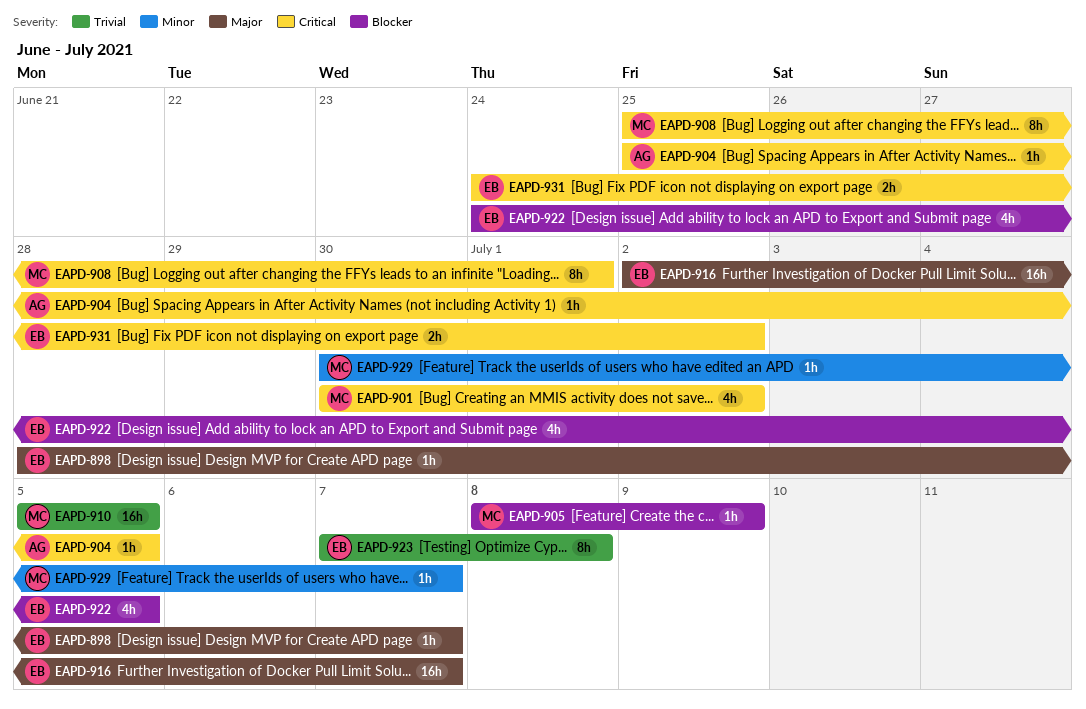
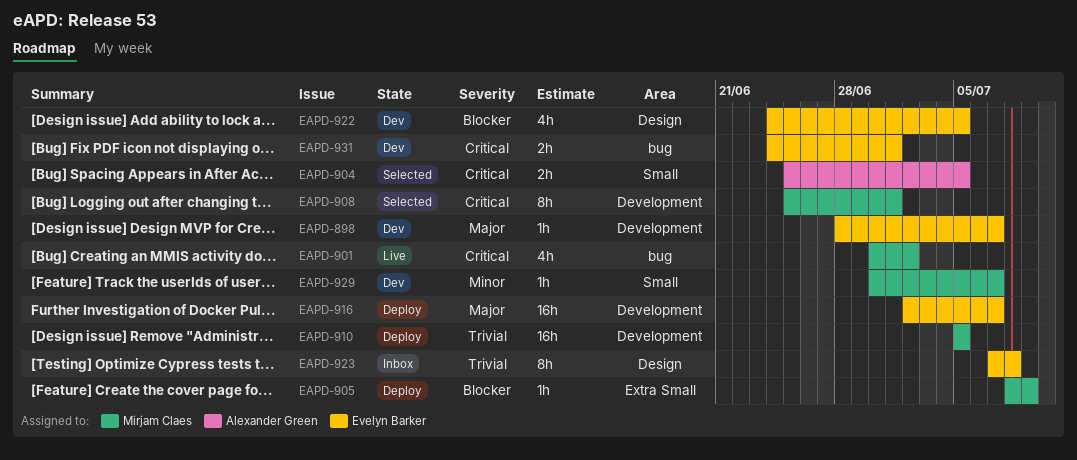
EAPD-904, estimate: 1h -> 2h
EAPD-931, due: Jul 2 -> Jul 1

